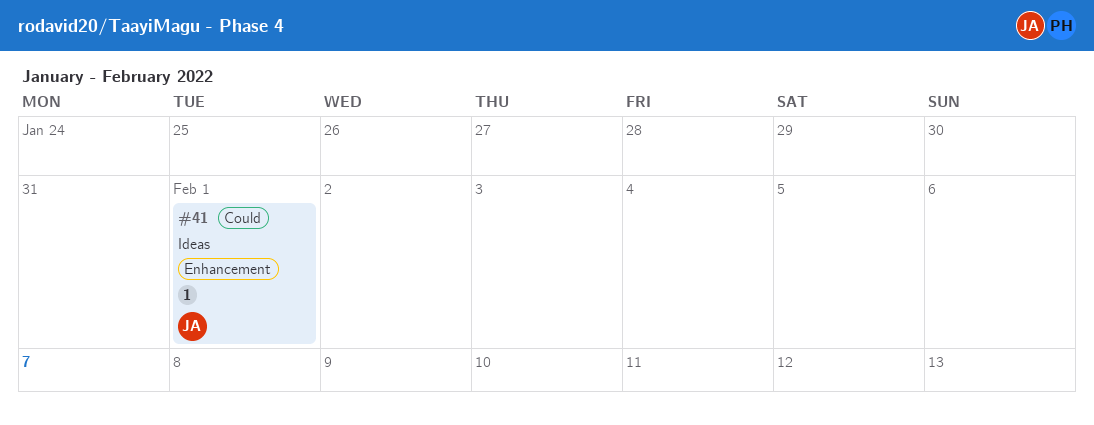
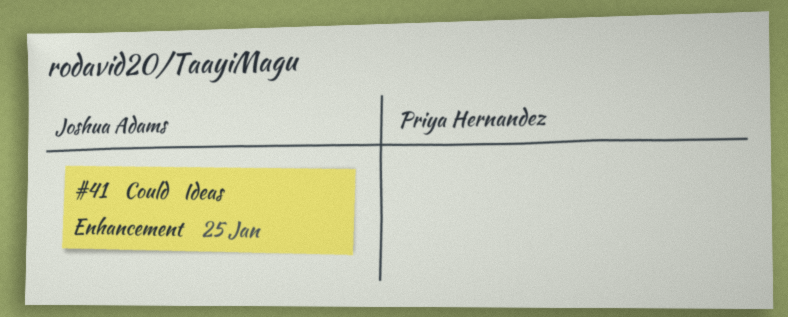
#41, due: Feb 1 -> Jan 25

